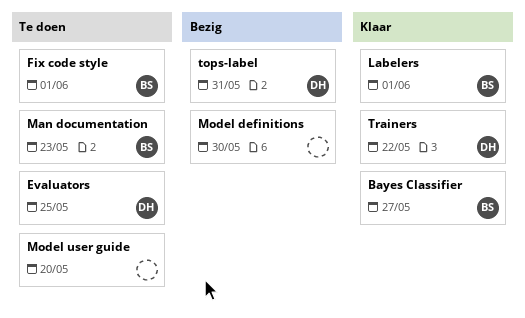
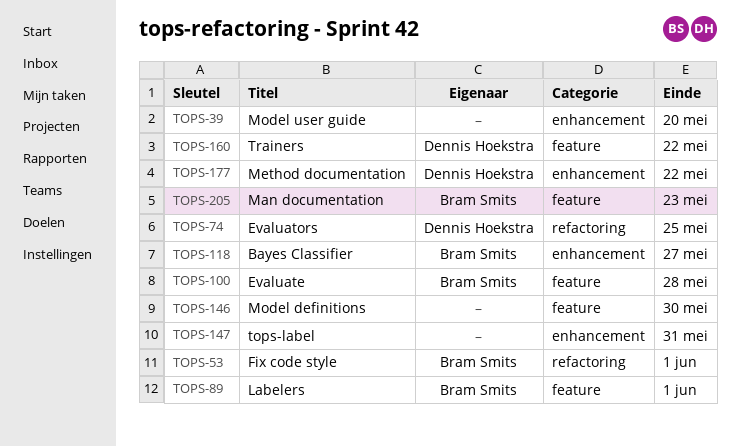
Evaluate: none -> present
Method documentation: none -> present
tops-label, owner: Dennis Hoekstra -> none

